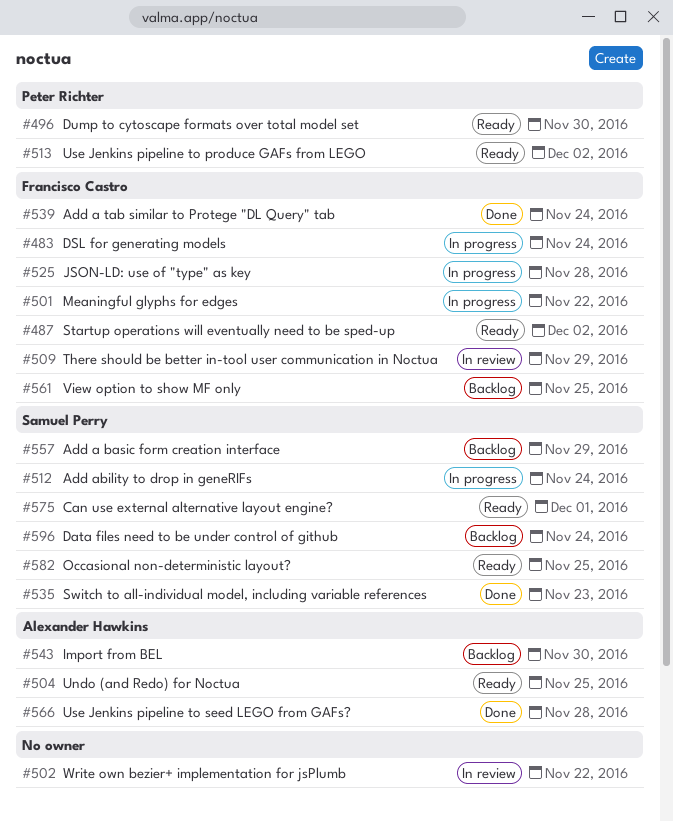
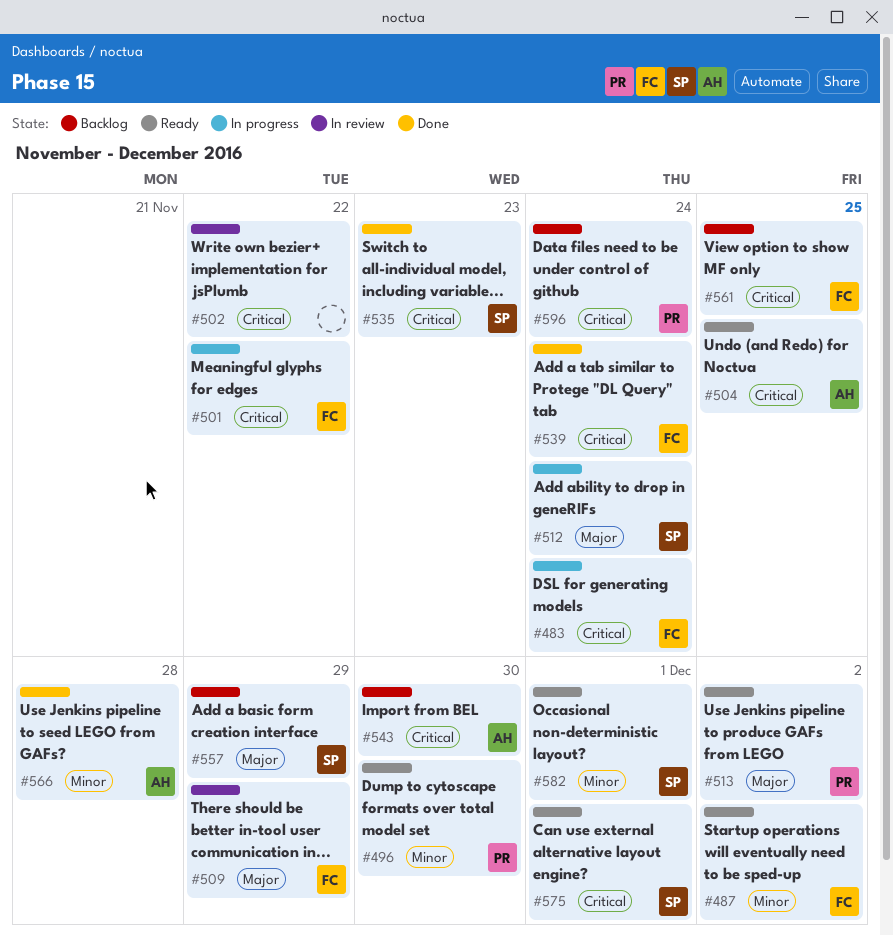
#525: present -> none
#582, due: Nov 25 -> Dec 1
#596, owner: Samuel Perry -> Peter Richter

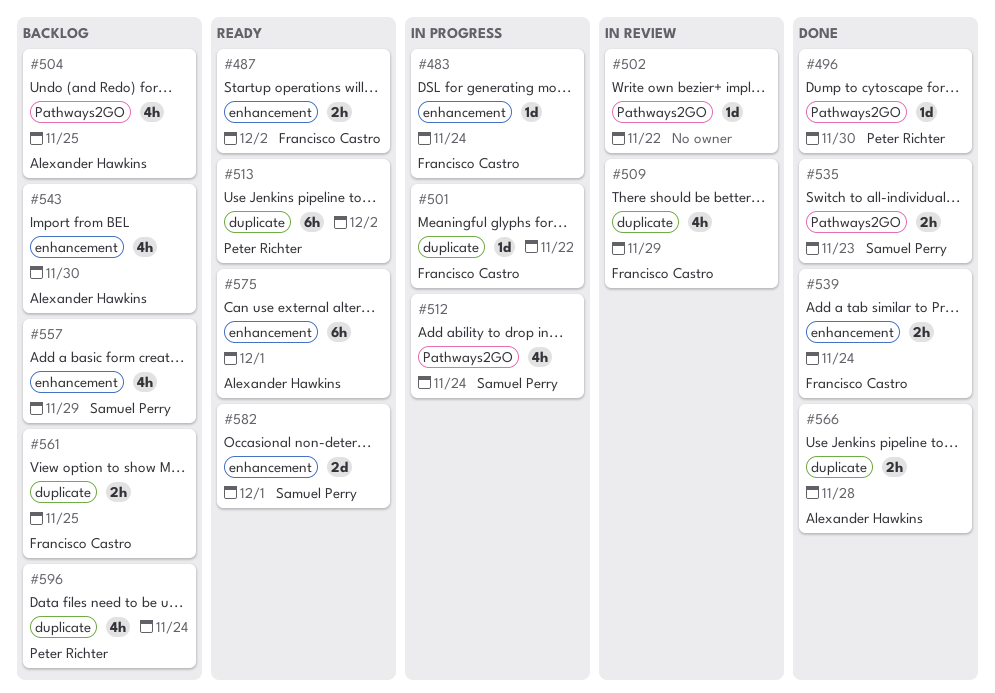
#496, status: Ready -> Done
#504, status: Ready -> Backlog
#575, owner: Samuel Perry -> Alexander Hawkins

